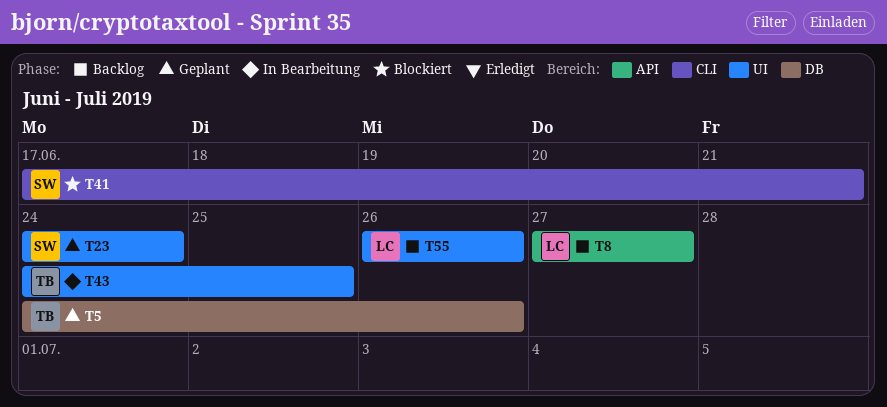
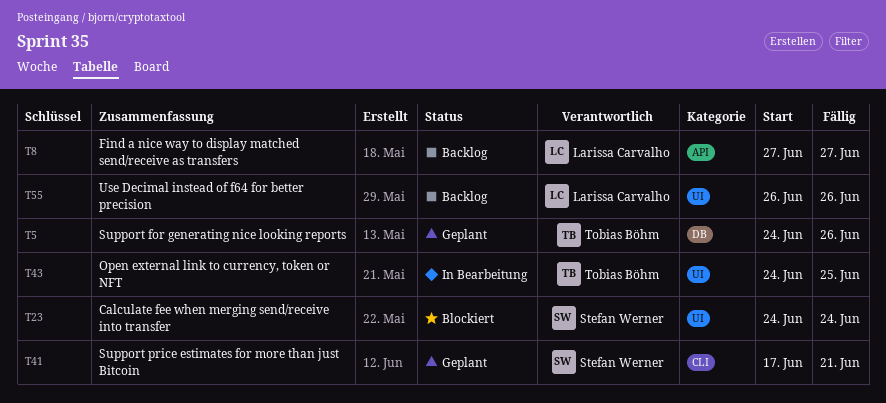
T23, status: Geplant -> Blockiert
T41, status: Blockiert -> Geplant

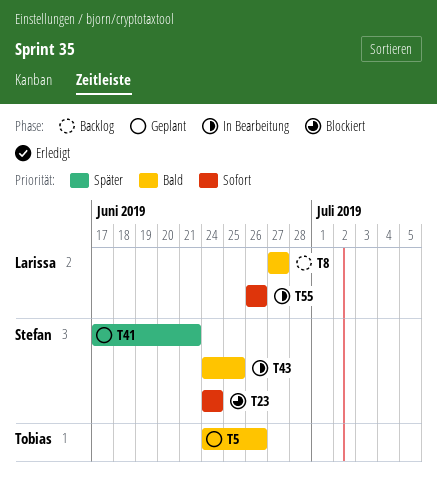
T43, owner: Tobias Böhm -> Stefan Werner
T55, status: Backlog -> In Bearbeitung

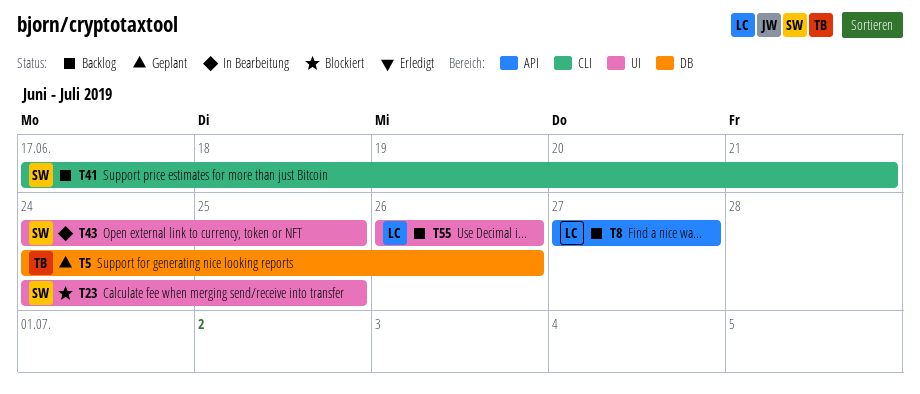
T23, due: Jun 24 -> Jun 25
T41, status: Geplant -> Backlog
T55, status: In Bearbeitung -> Backlog

